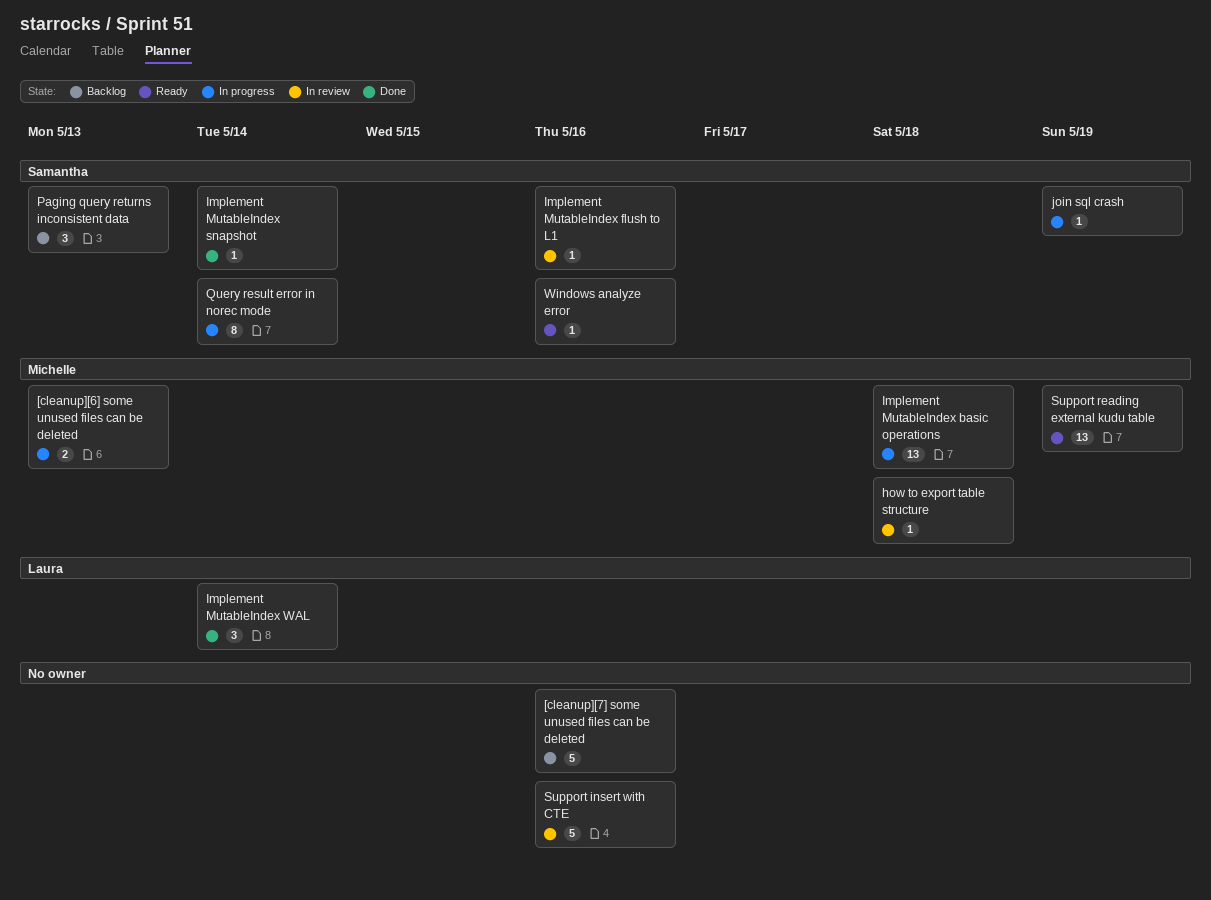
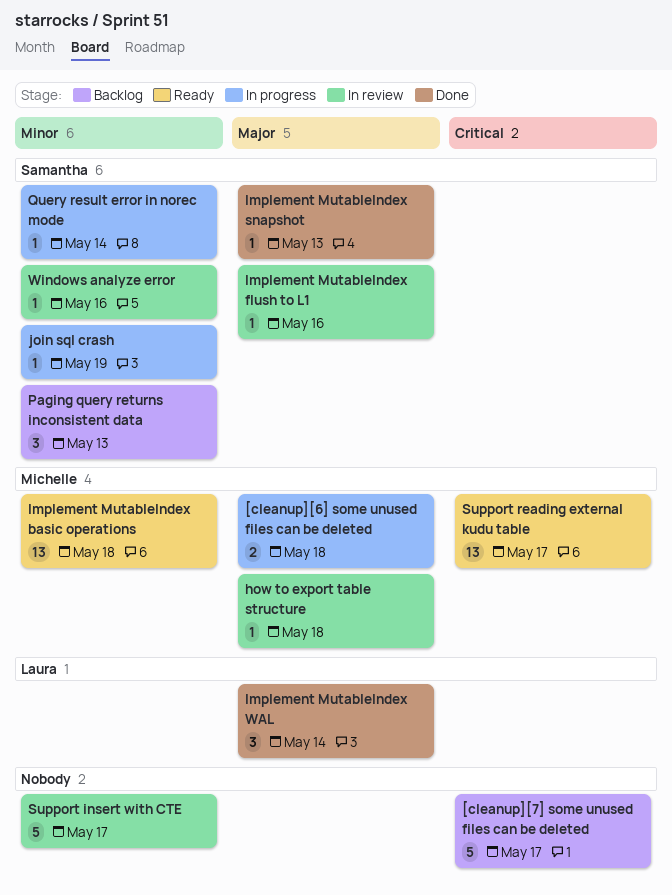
[cleanup][6] some unused files can be deleted, due: May 13 -> May 18
[cleanup][7] some unused files can be deleted, due: May 16 -> May 17
Implement MutableIndex basic operations, status: In progress -> Ready
Implement MutableIndex snapshot, due: May 14 -> May 13
Query result error in norec mode, estimate: 8 -> 1
Support insert with CTE, due: May 16 -> May 17
Support reading external kudu table, due: May 19 -> May 17
Windows analyze error, status: Ready -> In review

